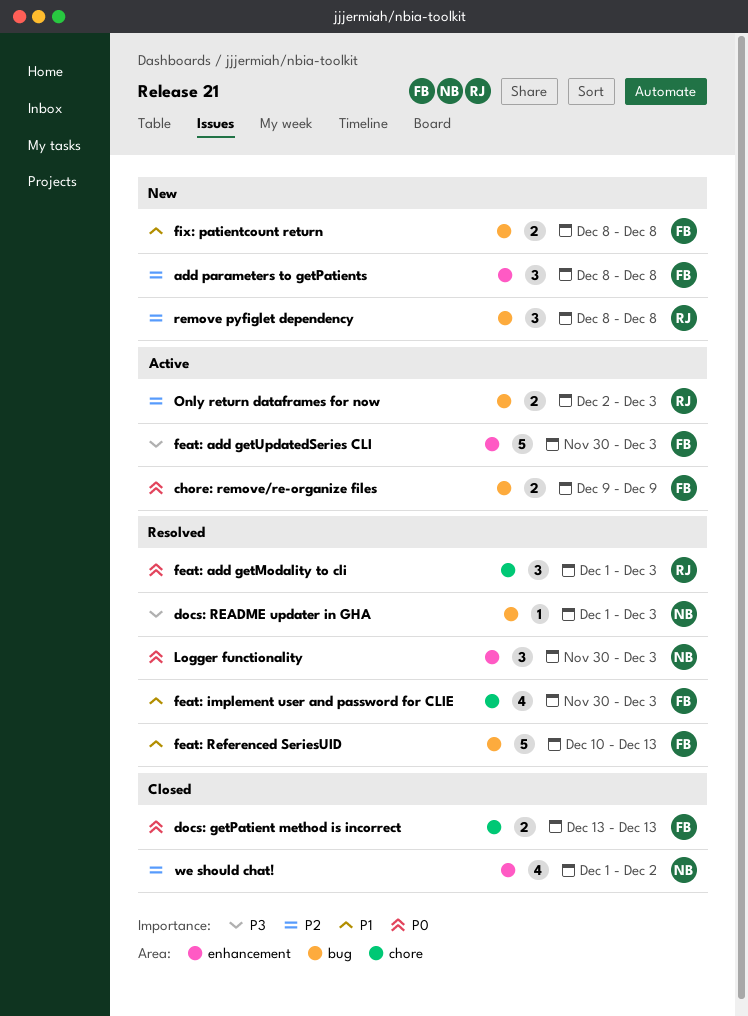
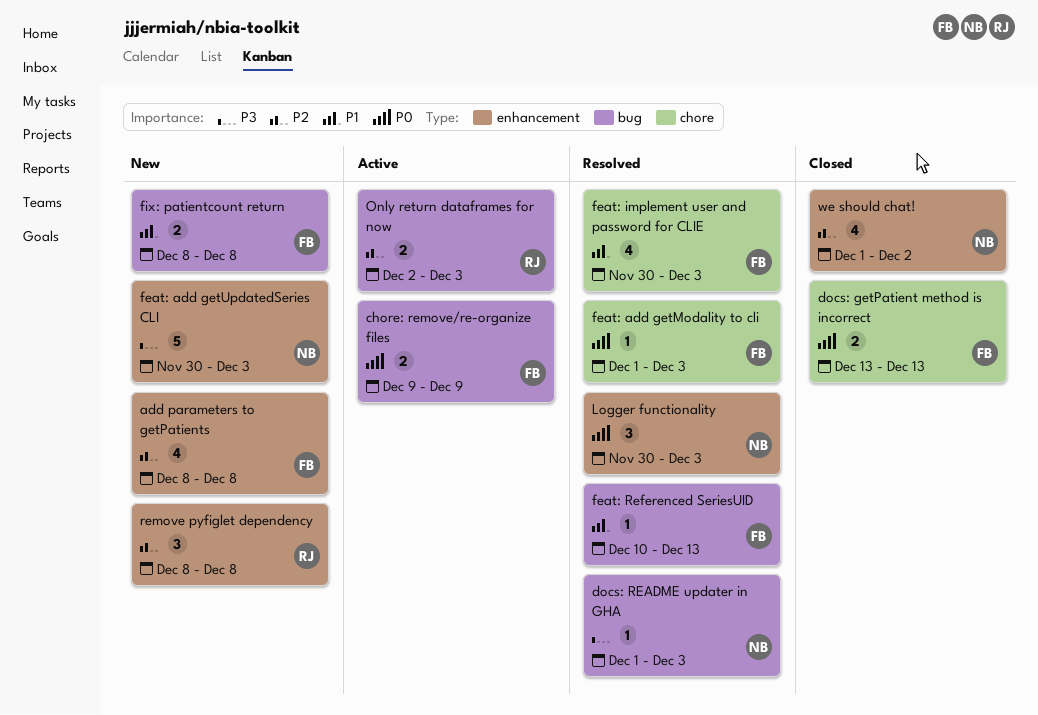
add parameters to getPatients, estimate: 3 -> 4
feat: add getModality to cli, owner: RJ -> FB
feat: add getModality to cli, estimate: 3 -> 1
feat: add getUpdatedSeries CLI, status: Active -> New
feat: add getUpdatedSeries CLI, owner: FB -> NB
feat: Referenced SeriesUID, estimate: 5 -> 1
remove pyfiglet dependency, label: bug -> enhancement

